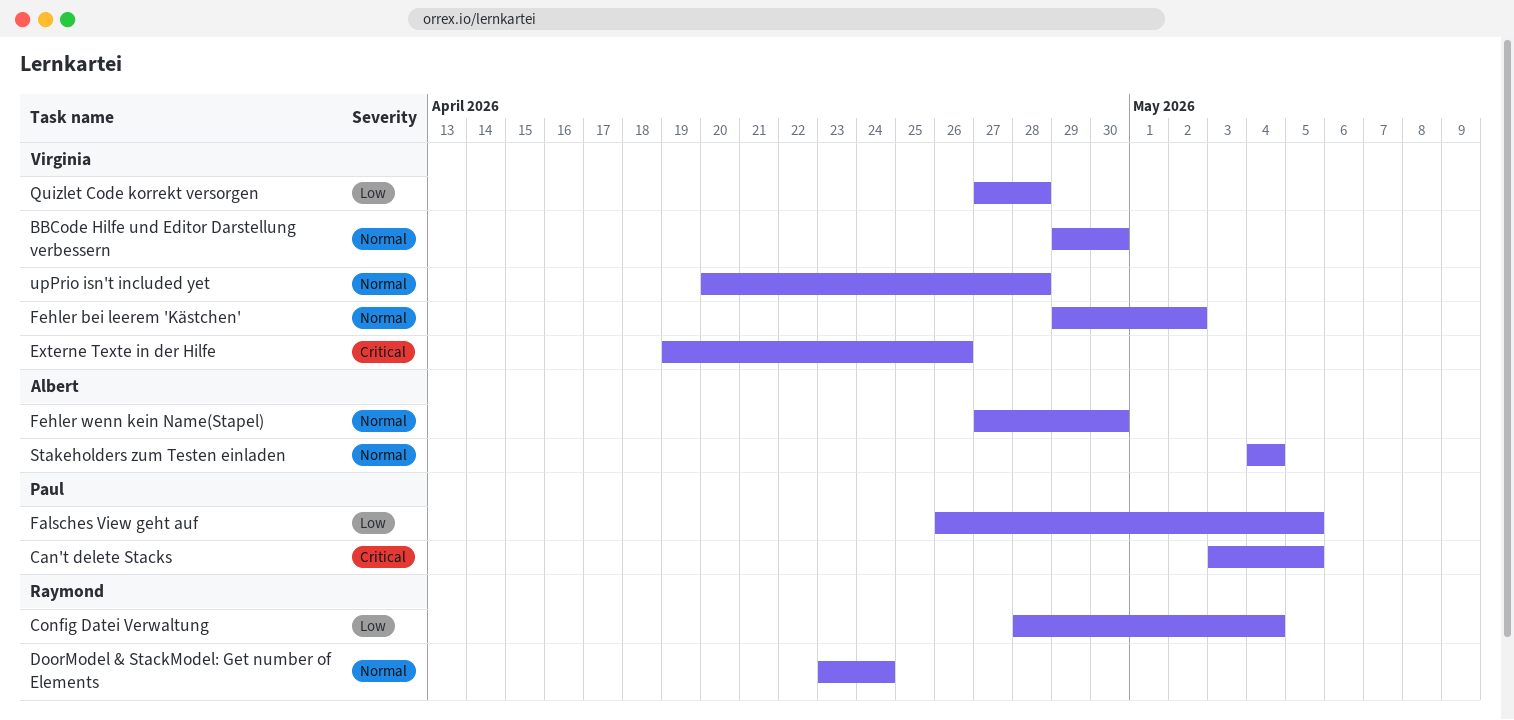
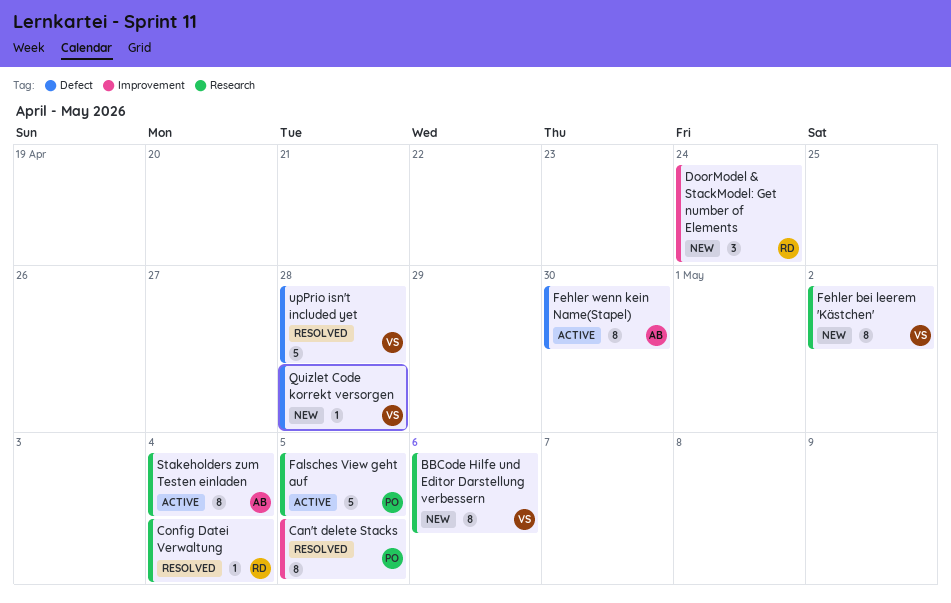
BBCode Hilfe und Editor Darstellung verbessern, due: Apr 30 -> May 6
Externe Texte in der Hilfe: present -> none

